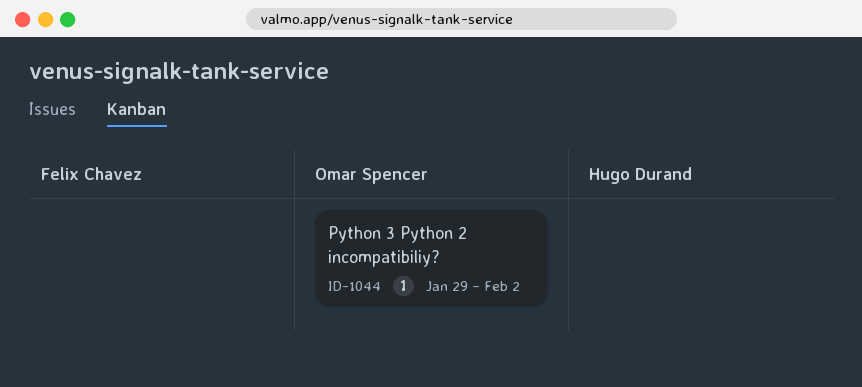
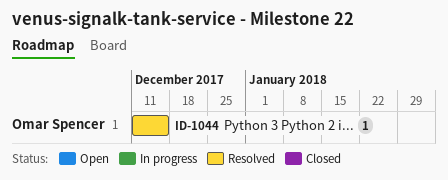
ID-1044, start: Jan 29 -> Dec 11
ID-1044, due: Feb 2 -> Dec 15

